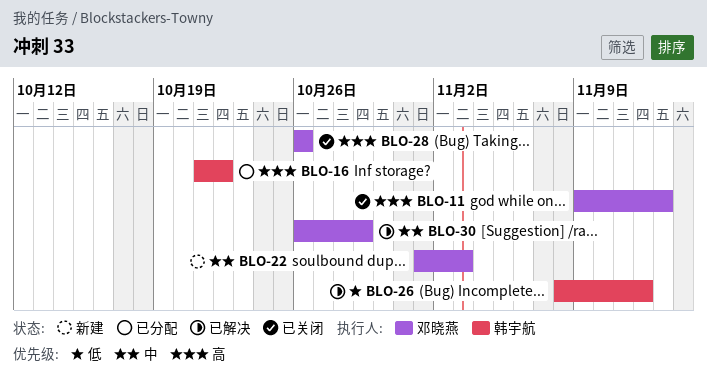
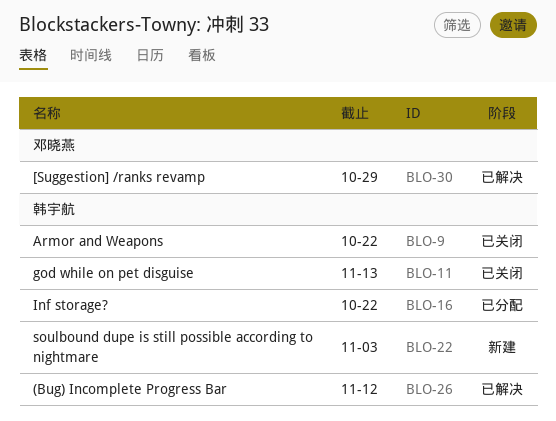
BLO-9: none -> present
BLO-11, owner: 邓晓燕 -> 韩宇航
BLO-22, owner: 邓晓燕 -> 韩宇航
BLO-28: present -> none

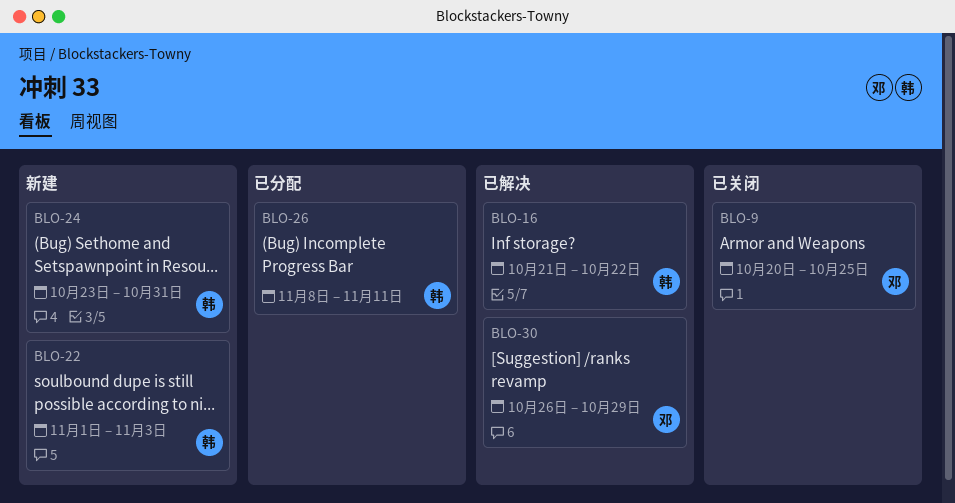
BLO-9, owner: 韩宇航 -> 邓晓燕
BLO-9, due: Oct 22 -> Oct 25
BLO-11: present -> none
BLO-16, status: 已分配 -> 已解决
BLO-24: none -> present
BLO-26, status: 已解决 -> 已分配
BLO-26, due: Nov 12 -> Nov 11

